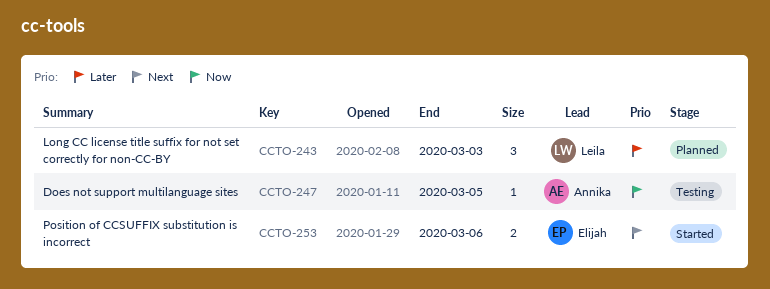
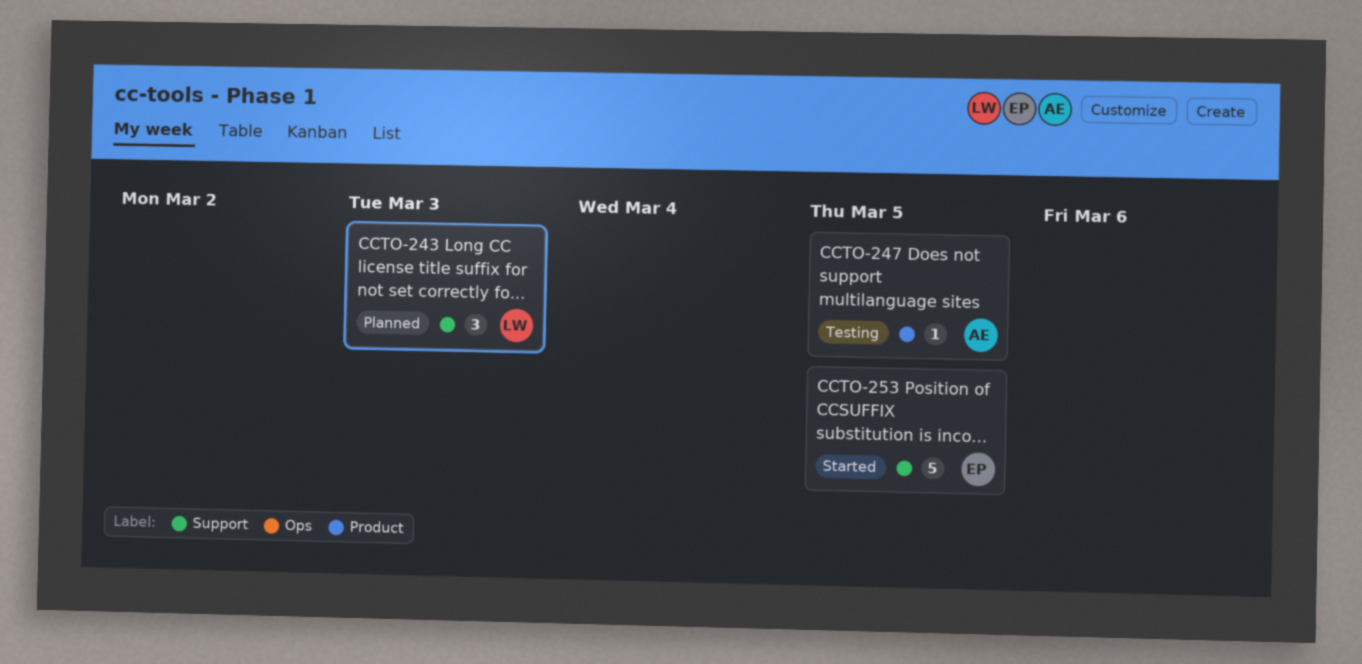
CCTO-253, estimate: 2 -> 5
CCTO-253, due: Mar 6 -> Mar 5

